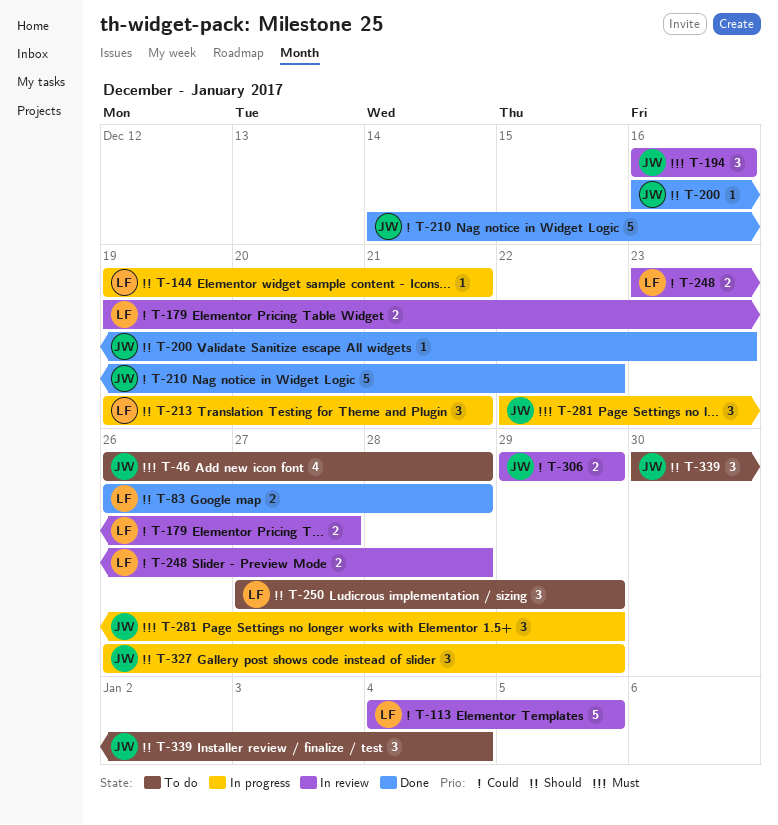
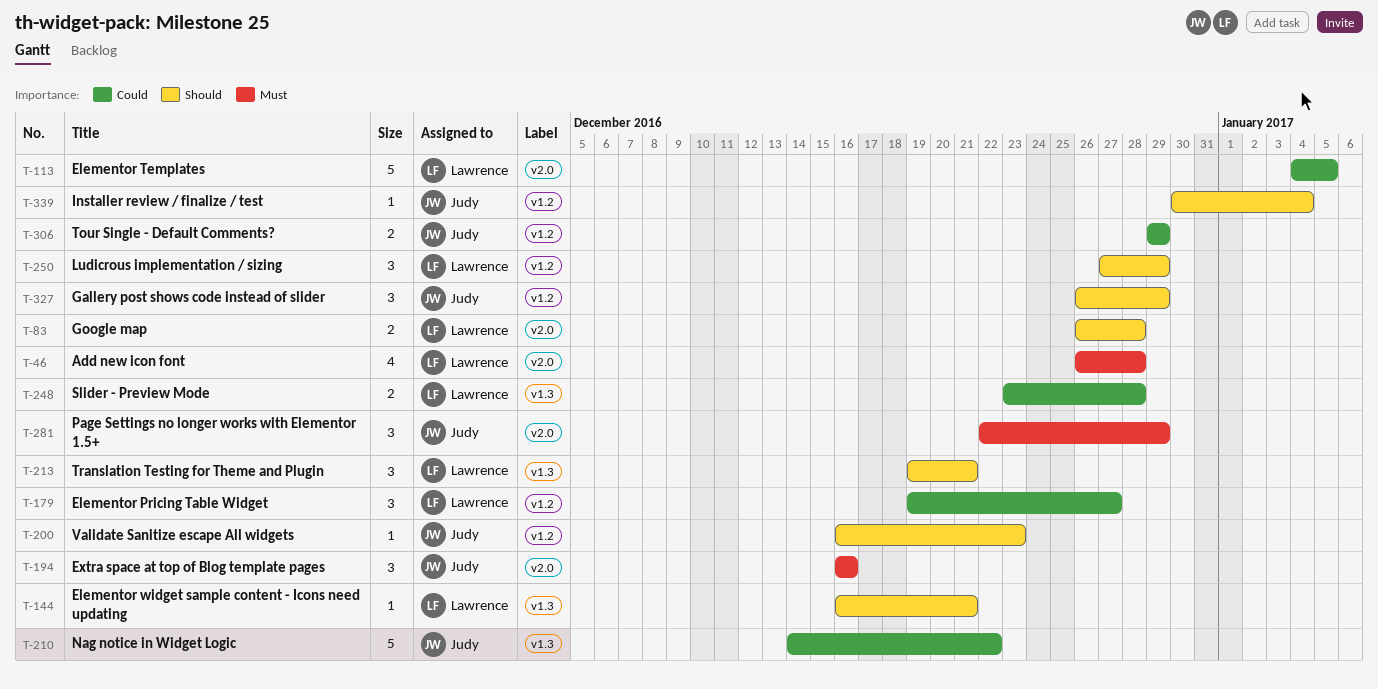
T-46, owner: Judy -> Lawrence
T-144, start: Dec 19 -> Dec 16
T-179, estimate: 2 -> 3
T-339, estimate: 3 -> 1

